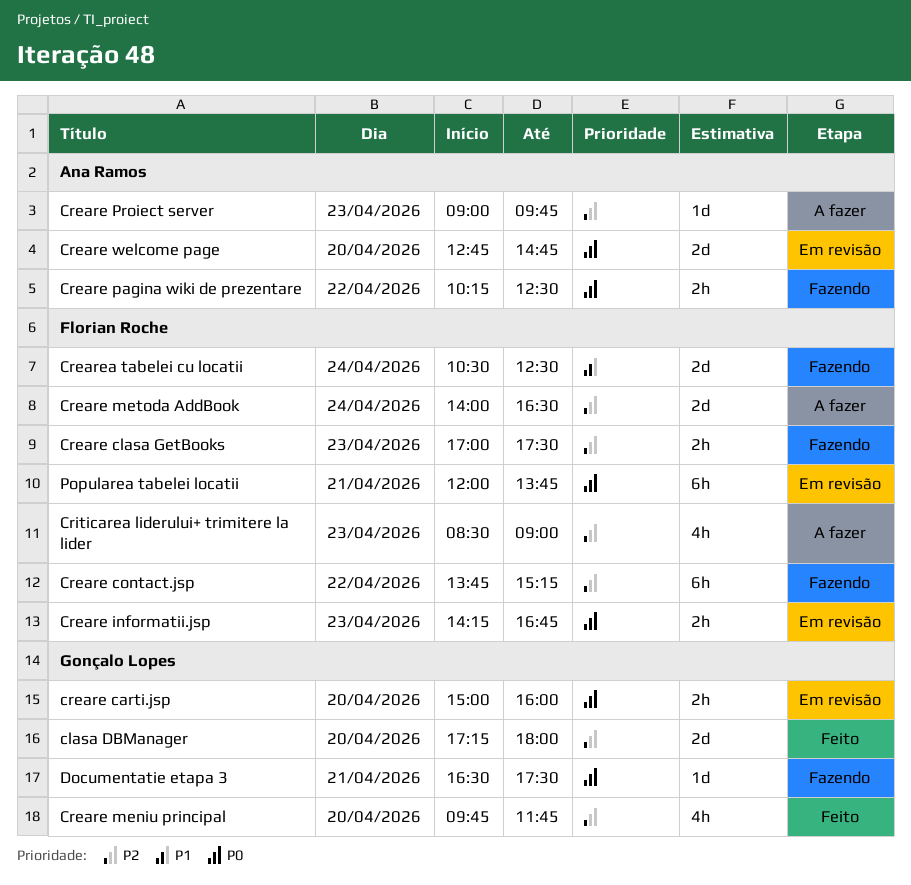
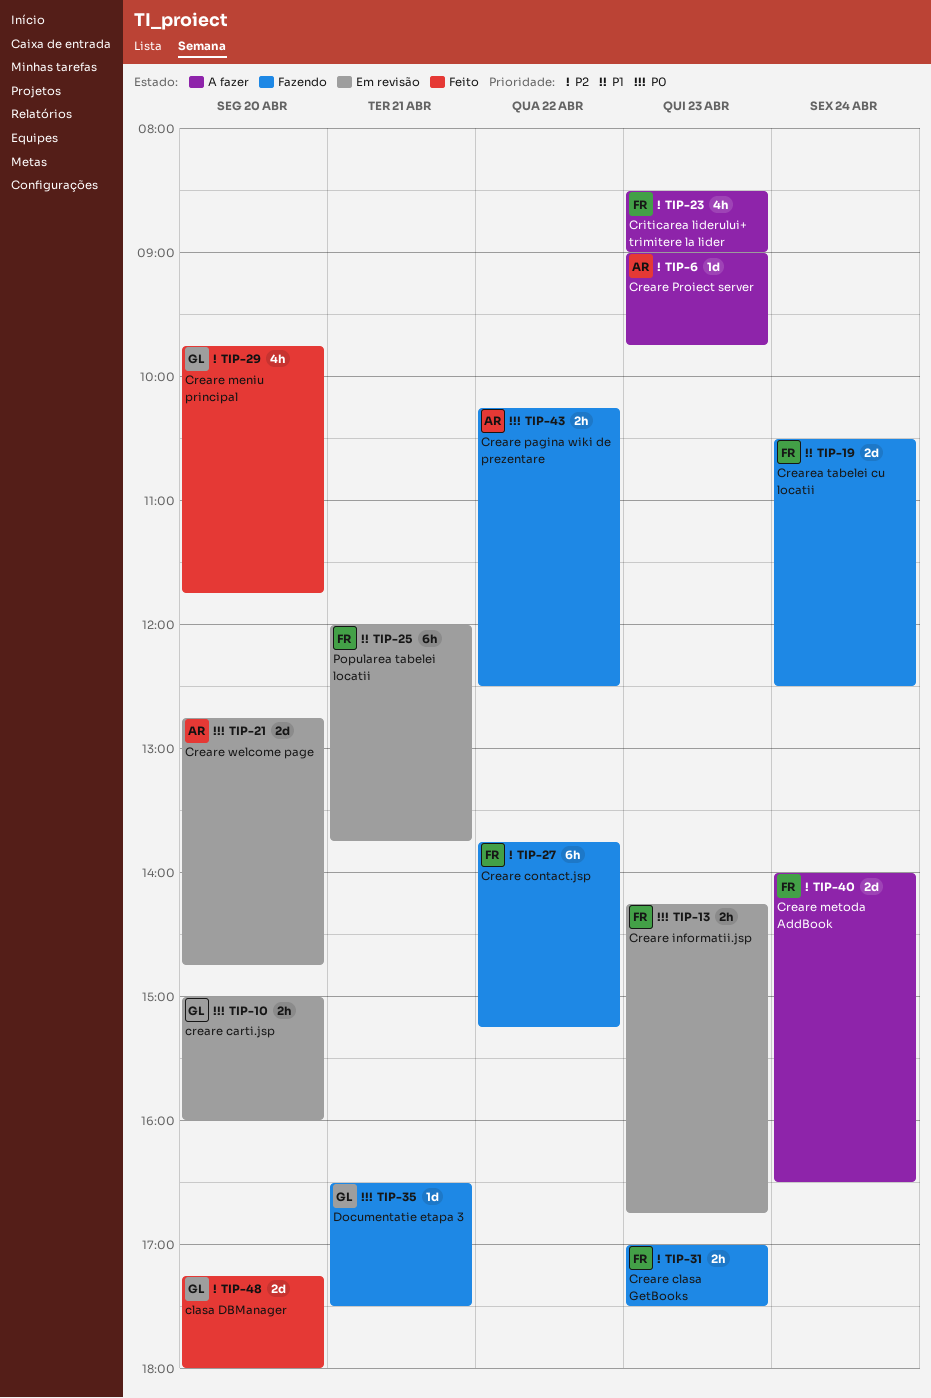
Popularea tabelei locatii, priority: P0 -> P1

